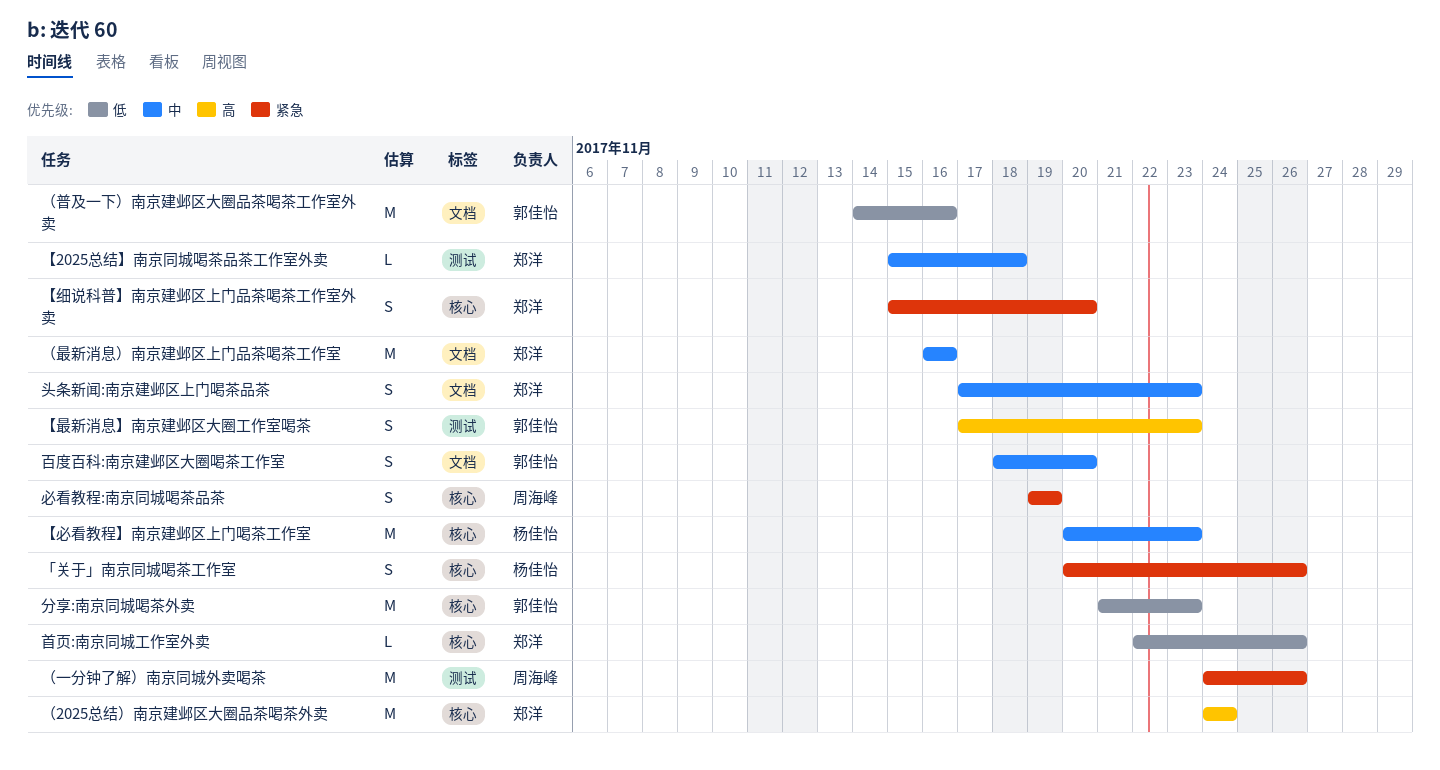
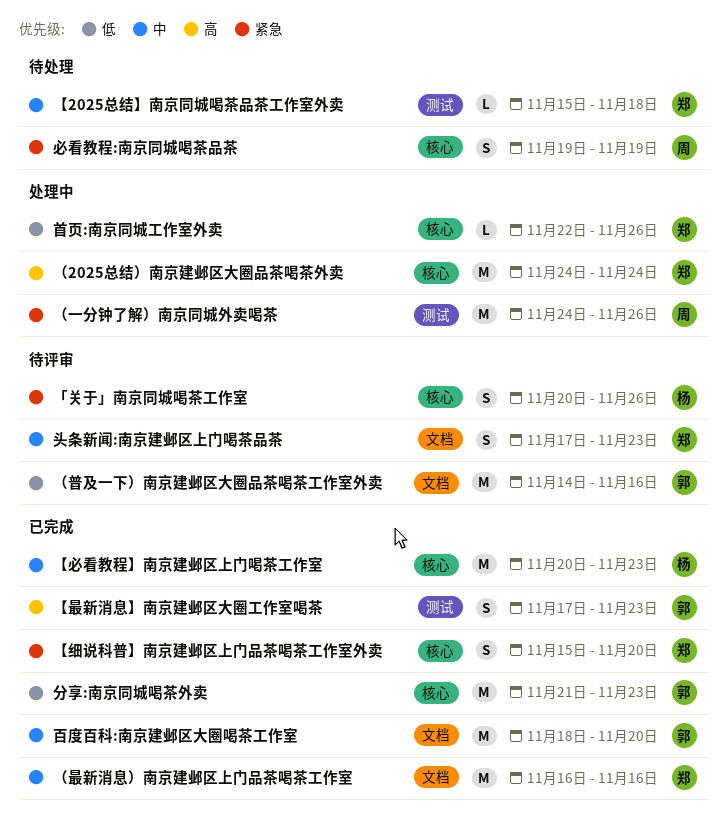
百度百科:南京建邺区大圈喝茶工作室, estimate: S -> M

